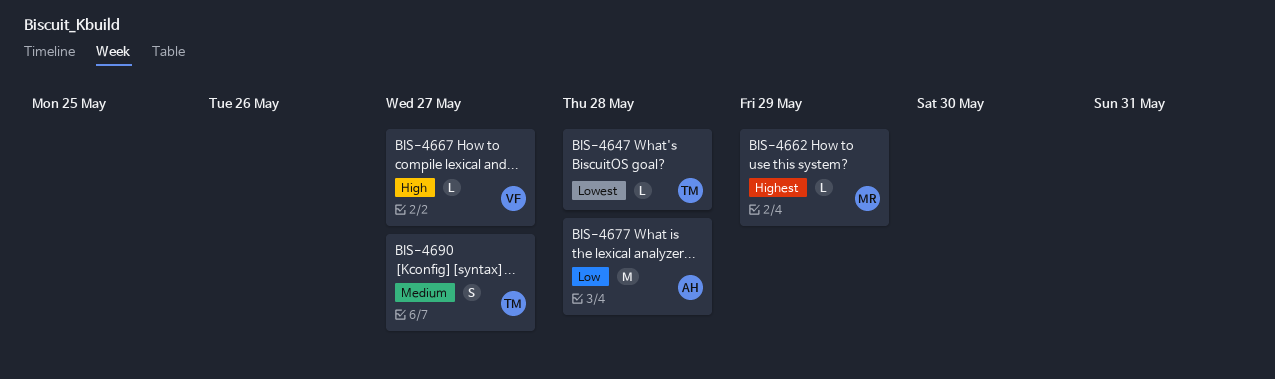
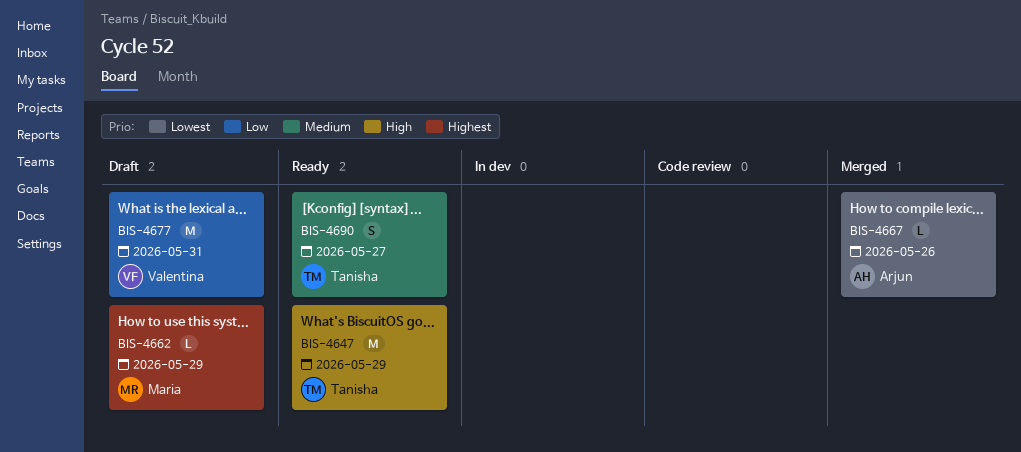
BIS-4647, priority: Lowest -> High
BIS-4647, estimate: L -> M
BIS-4647, due: May 28 -> May 29
BIS-4667, owner: Valentina -> Arjun
BIS-4667, priority: High -> Lowest
BIS-4667, due: May 27 -> May 26
BIS-4677, owner: Arjun -> Valentina
BIS-4677, due: May 28 -> May 31

